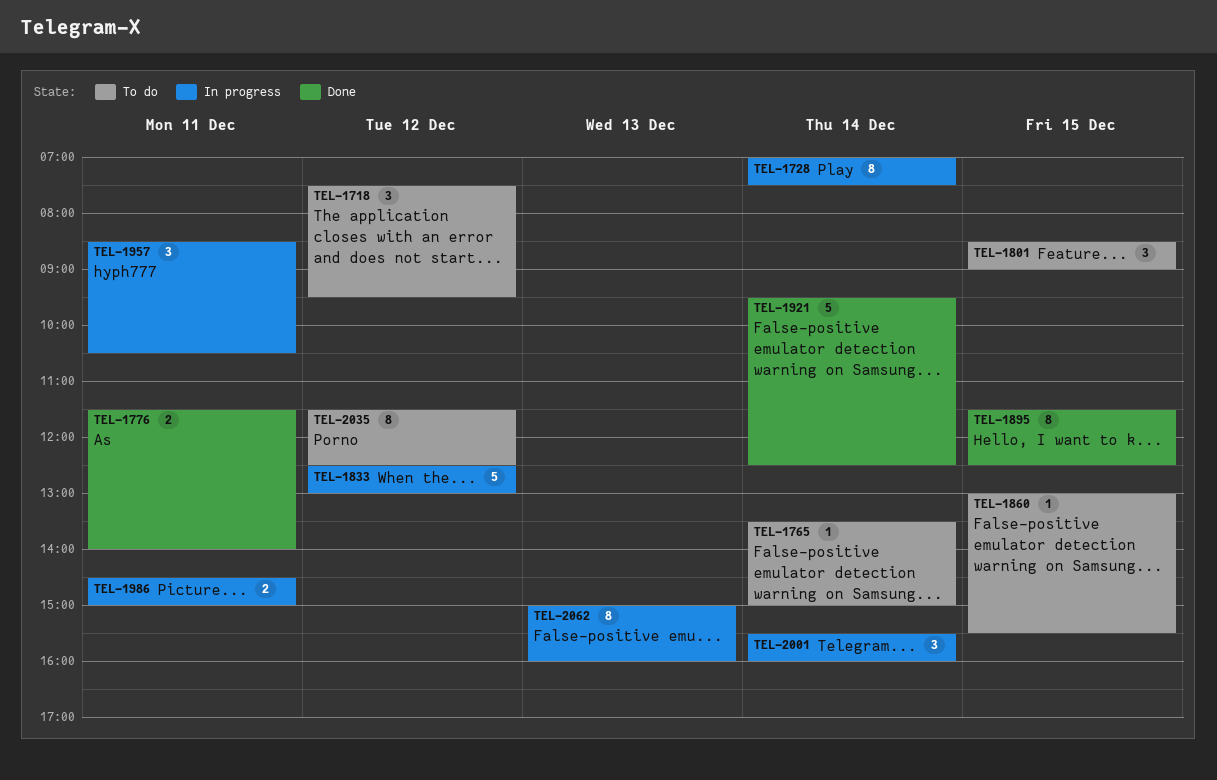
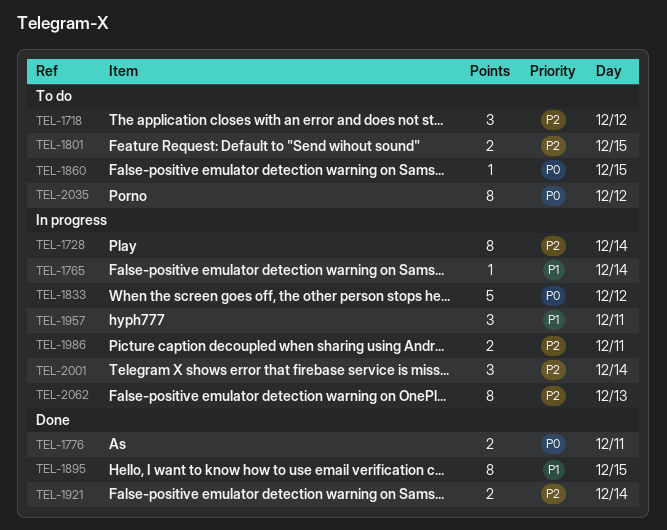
TEL-1765, status: To do -> In progress
TEL-1801, estimate: 3 -> 2
TEL-1921, estimate: 5 -> 2

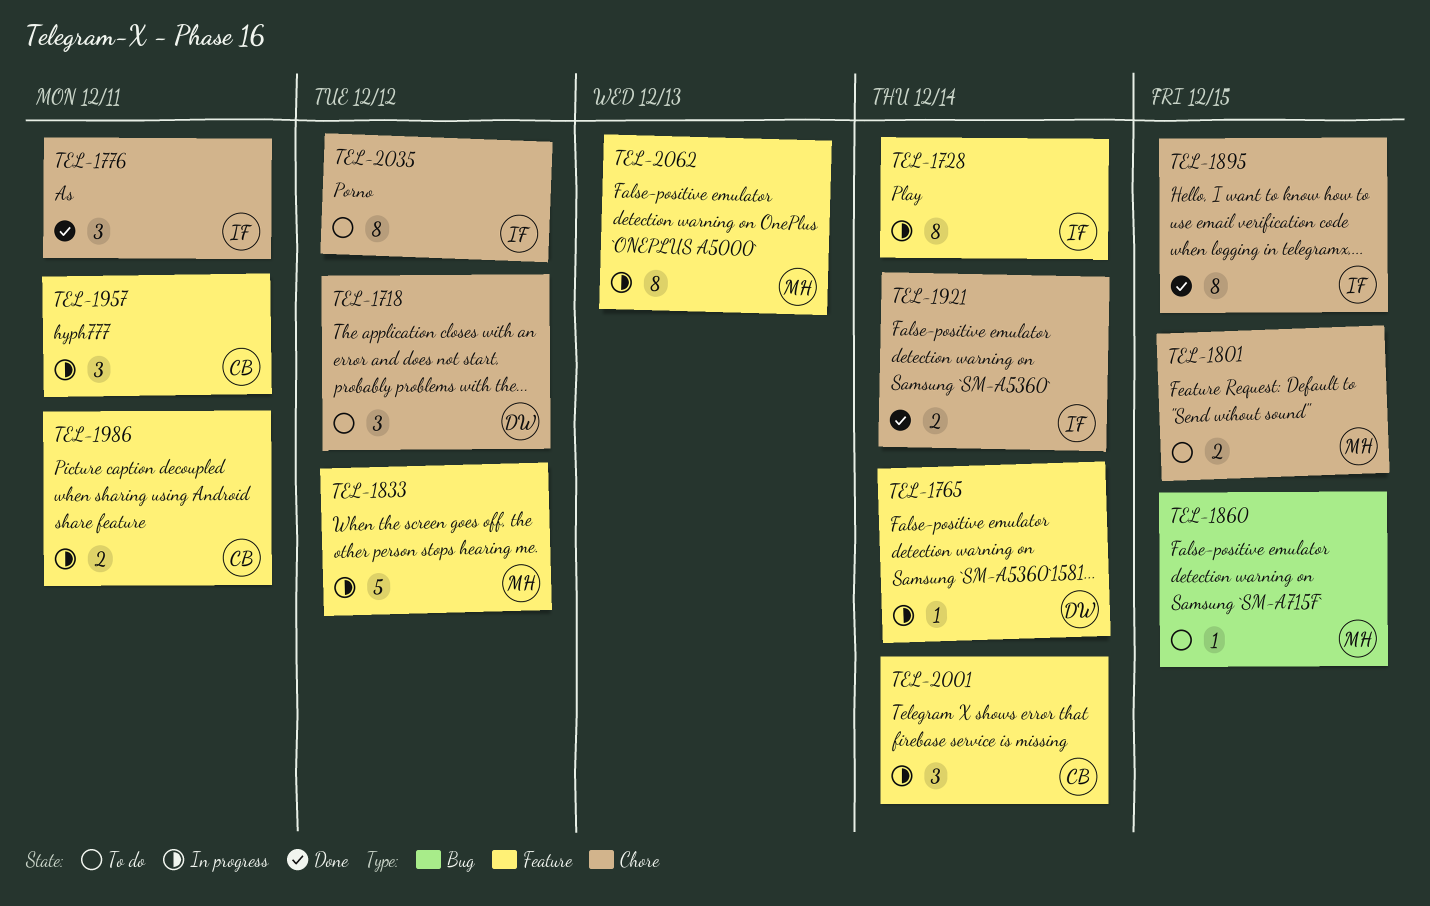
TEL-1776, estimate: 2 -> 3

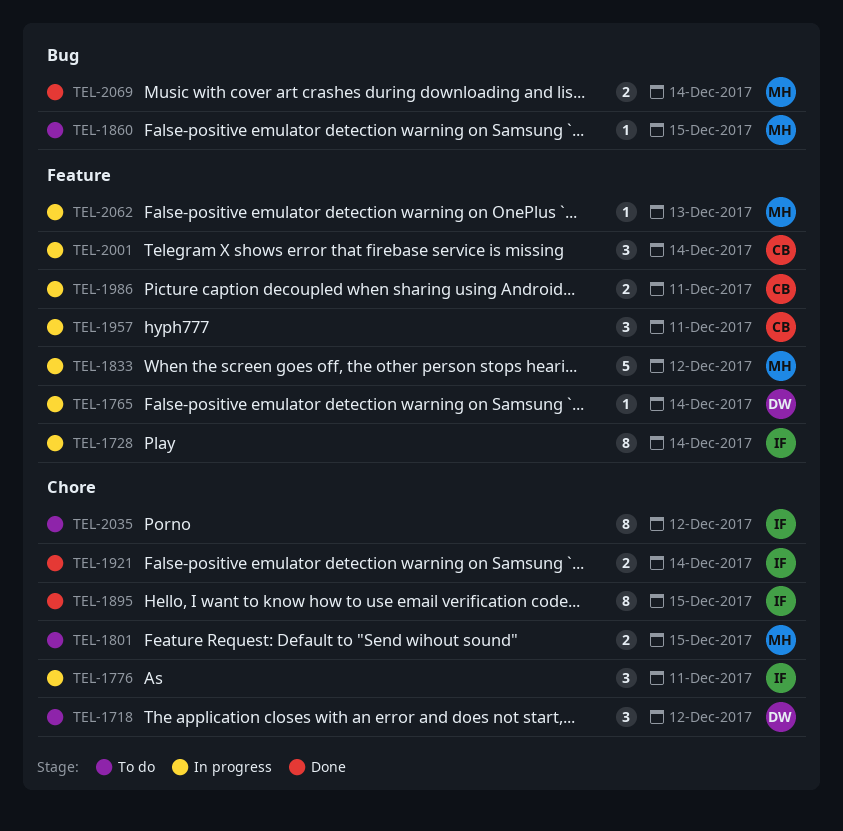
TEL-1776, status: Done -> In progress
TEL-2062, estimate: 8 -> 1
TEL-2069: none -> present

